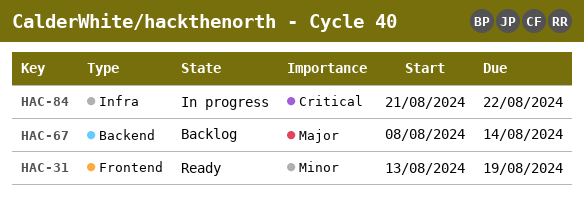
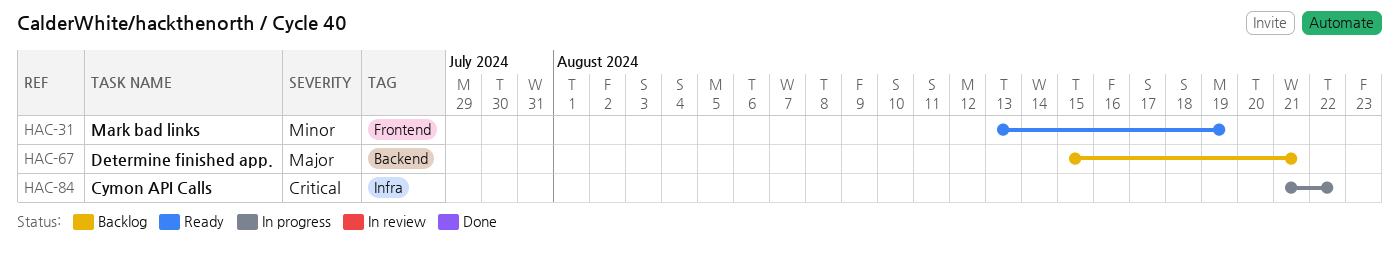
HAC-67, start: Aug 8 -> Aug 15
HAC-67, due: Aug 14 -> Aug 21

